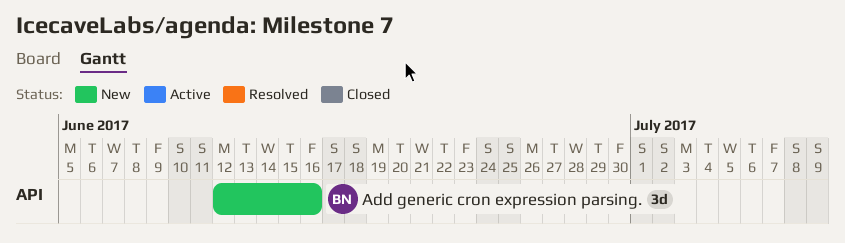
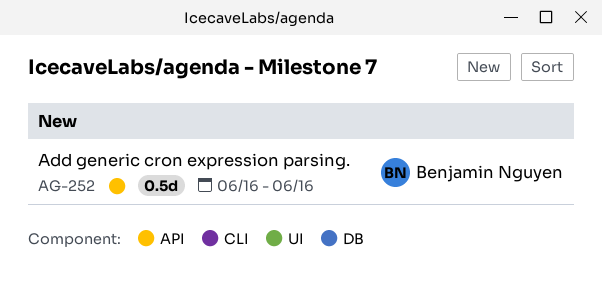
Add generic cron expression parsing., estimate: 3d -> 0.5d
Add generic cron expression parsing., start: Jun 12 -> Jun 16

